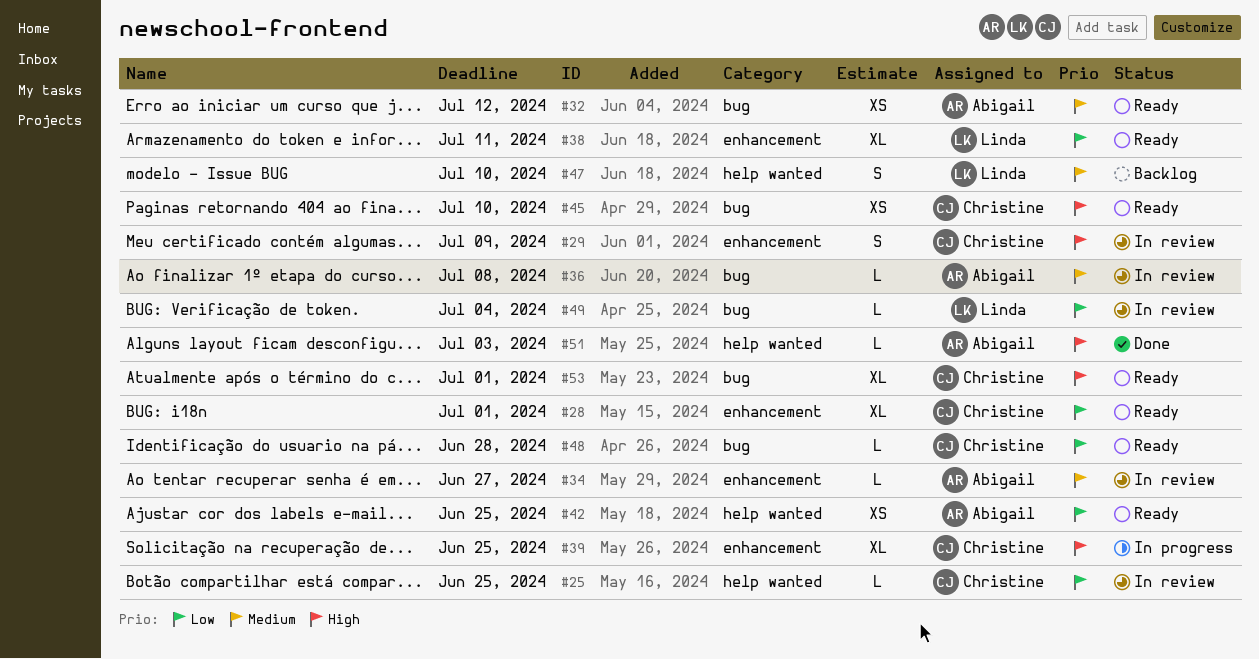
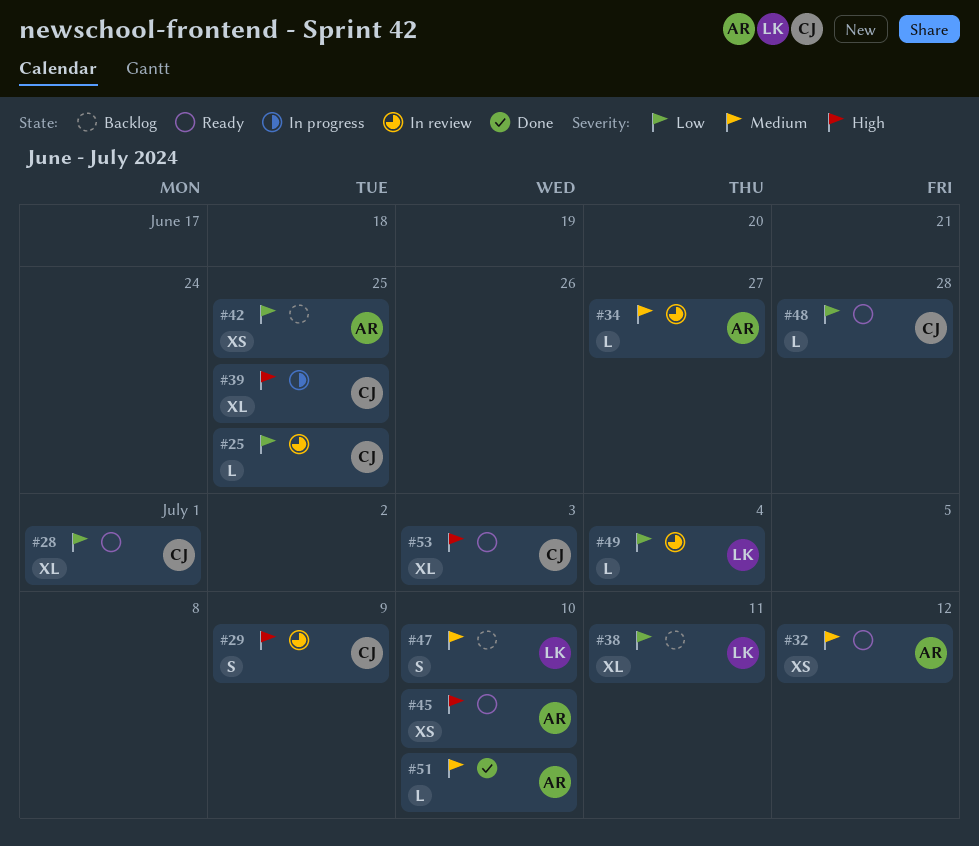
#36: present -> none
#38, status: Ready -> Backlog
#42, status: Ready -> Backlog
#45, owner: Christine -> Abigail
#51, priority: High -> Medium
#51, due: Jul 3 -> Jul 10
#53, due: Jul 1 -> Jul 3

